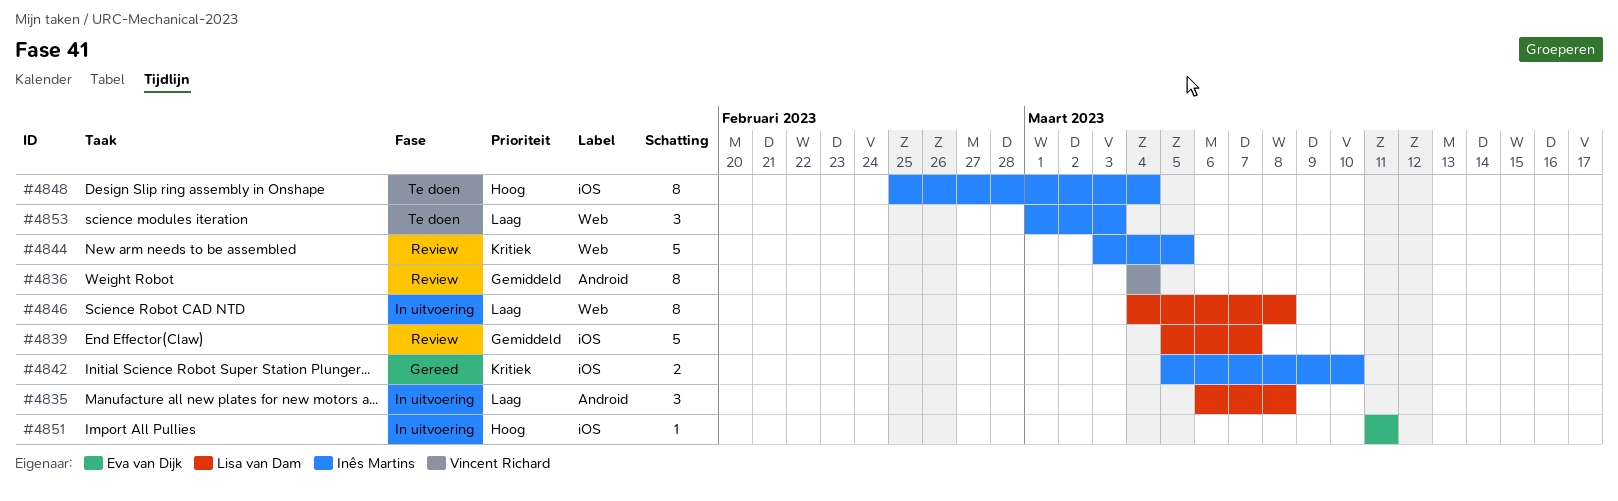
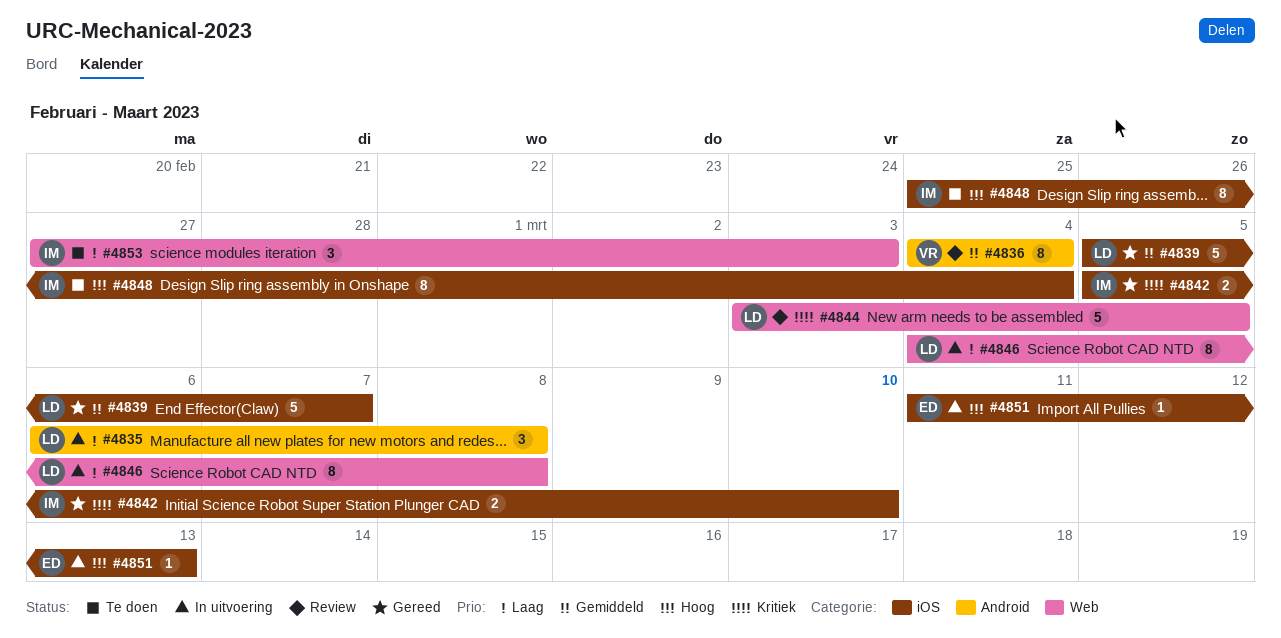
#4839, status: Review -> Gereed
#4844, owner: Inês Martins -> Lisa van Dam
#4851, due: Mar 11 -> Mar 13
#4853, start: Mar 1 -> Feb 27

